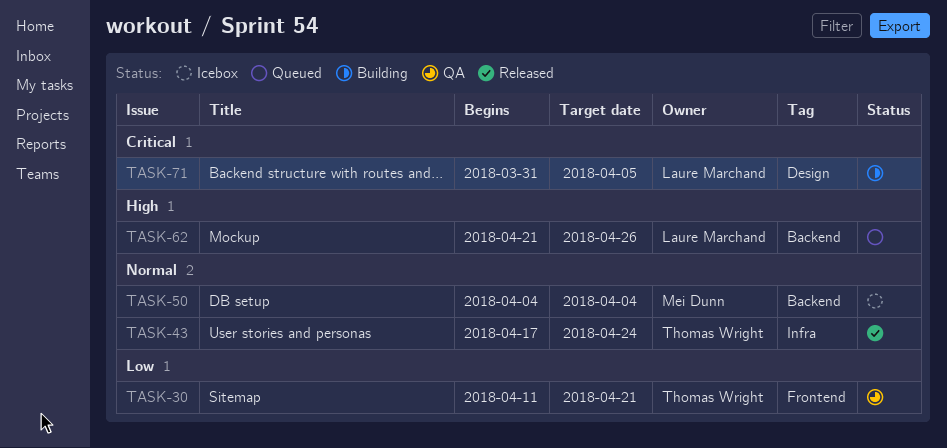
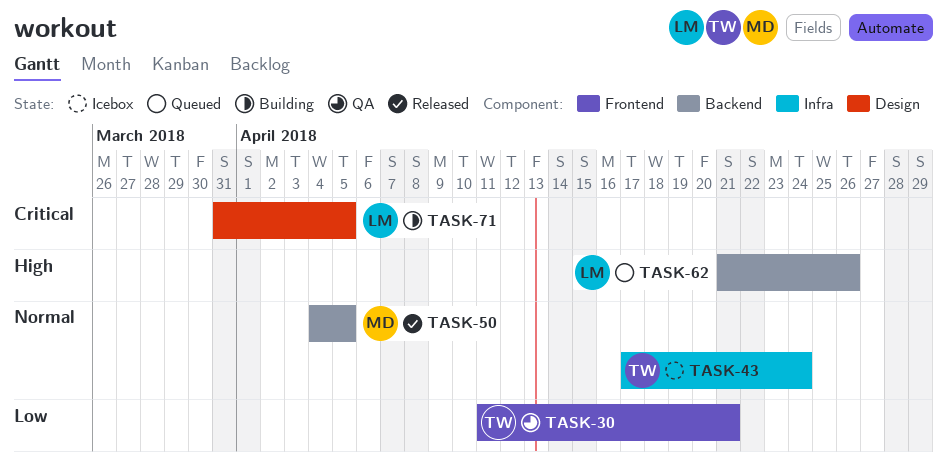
TASK-43, status: Released -> Icebox
TASK-50, status: Icebox -> Released
TASK-50, due: Apr 4 -> Apr 5

